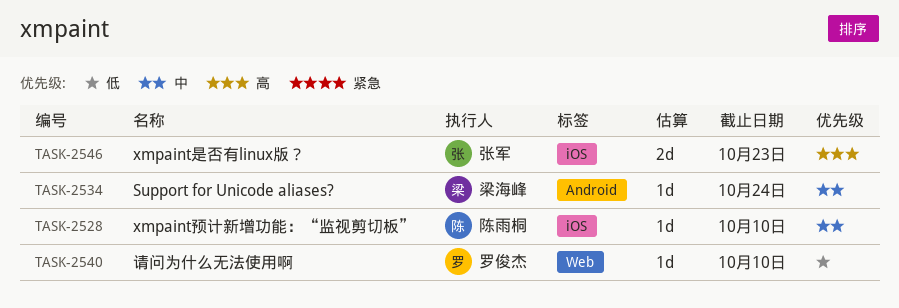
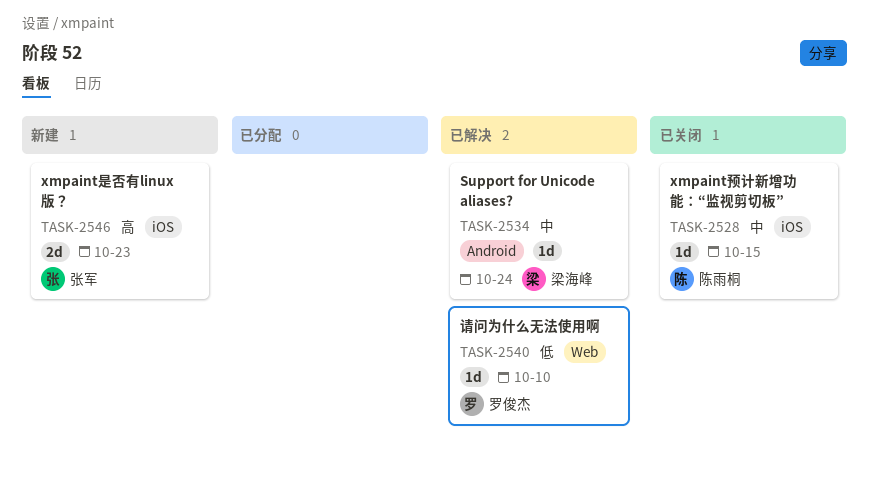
TASK-2528, due: Oct 10 -> Oct 15

